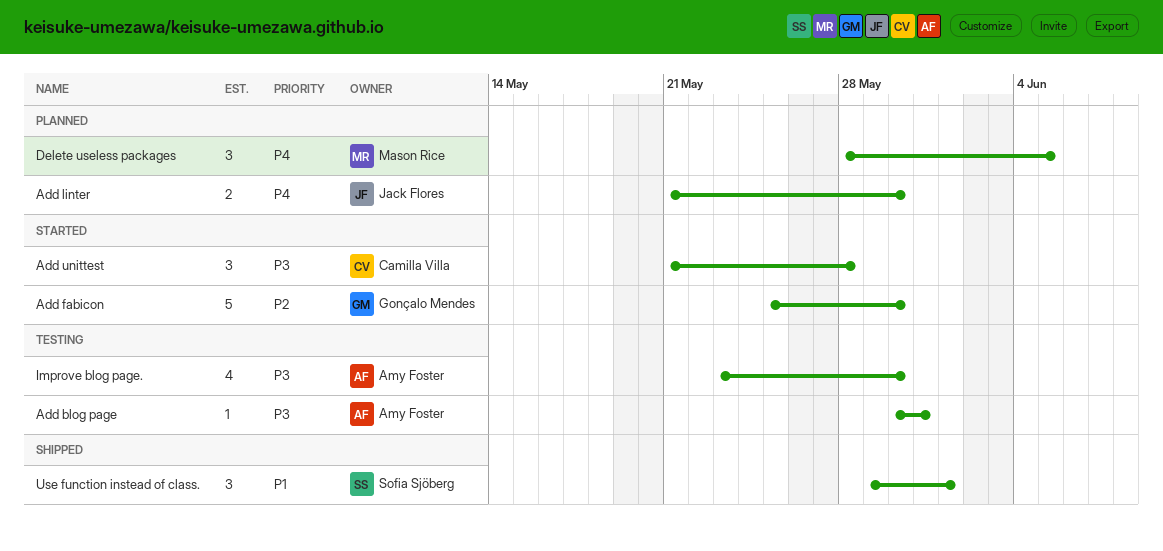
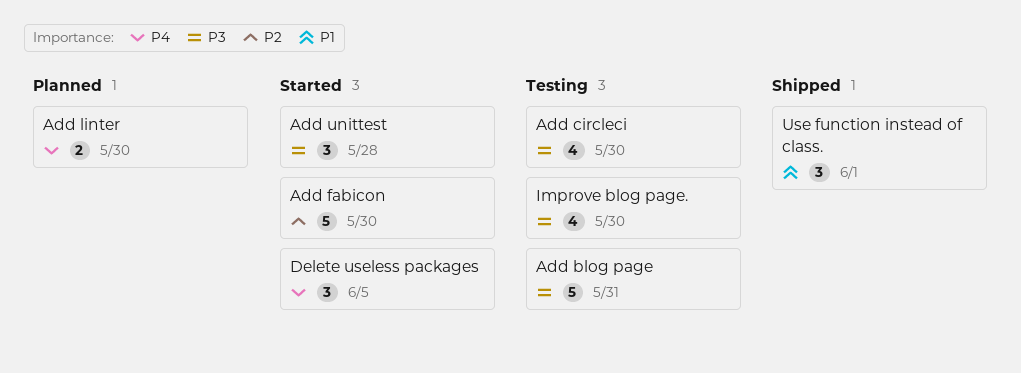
Add blog page, estimate: 1 -> 5
Add circleci: none -> present
Delete useless packages, status: Planned -> Started

